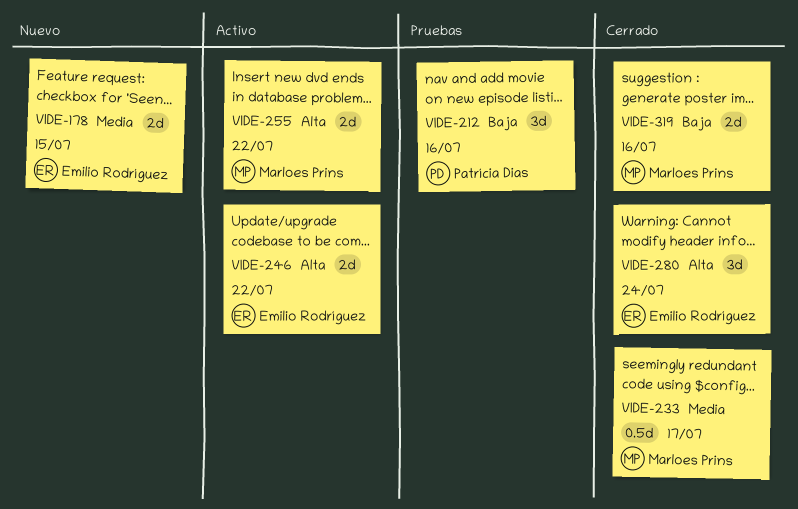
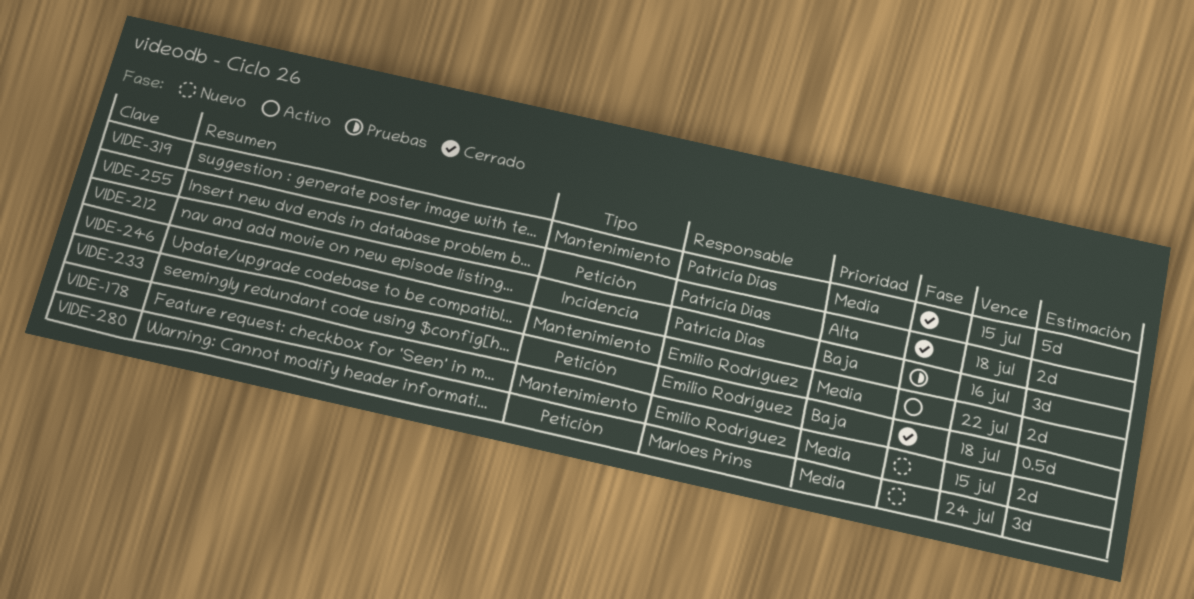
VIDE-233, owner: Marloes Prins -> Emilio Rodríguez
VIDE-233, priority: Media -> Baja
VIDE-233, due: Jul 17 -> Jul 18
VIDE-246, priority: Alta -> Media
VIDE-255, status: Activo -> Cerrado
VIDE-255, owner: Marloes Prins -> Patrícia Dias
VIDE-255, due: Jul 22 -> Jul 18
VIDE-280, status: Cerrado -> Nuevo
VIDE-280, owner: Emilio Rodríguez -> Marloes Prins
VIDE-280, priority: Alta -> Media
VIDE-319, owner: Marloes Prins -> Patrícia Dias
VIDE-319, priority: Baja -> Media
VIDE-319, estimate: 2d -> 5d
VIDE-319, due: Jul 16 -> Jul 15

